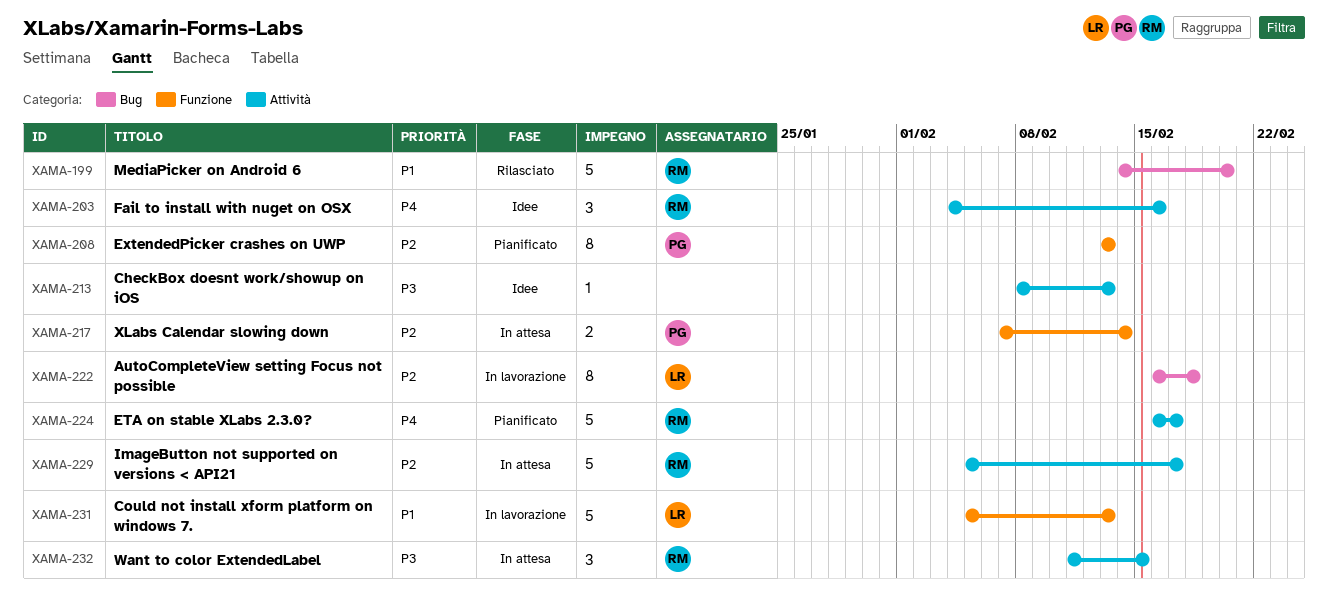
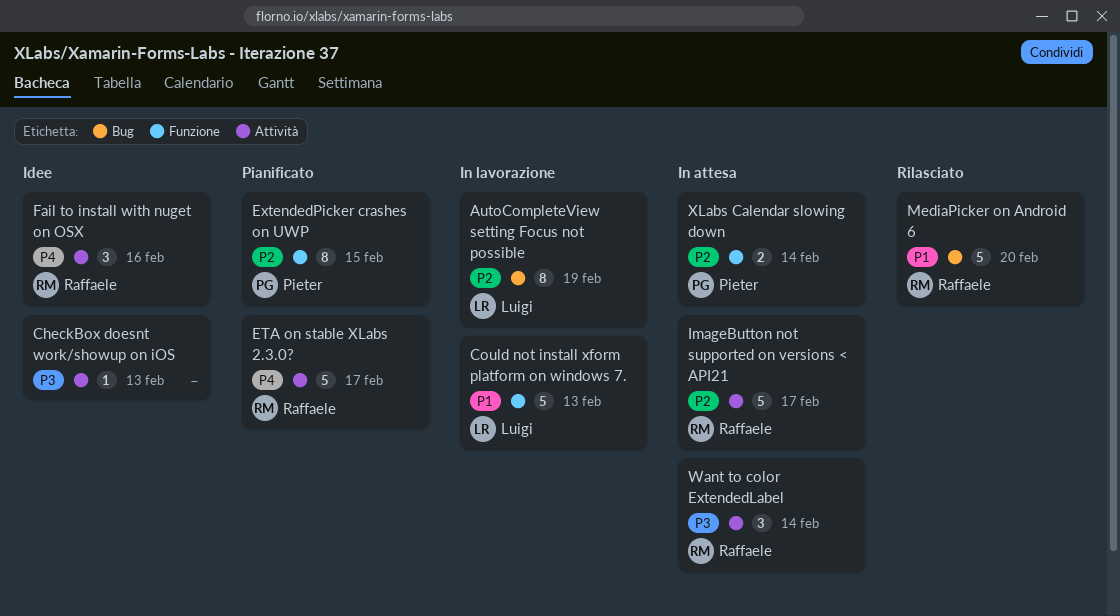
AutoCompleteView setting Focus not possible, due: Feb 18 -> Feb 19
ExtendedPicker crashes on UWP, due: Feb 13 -> Feb 15
Want to color ExtendedLabel, due: Feb 15 -> Feb 14

